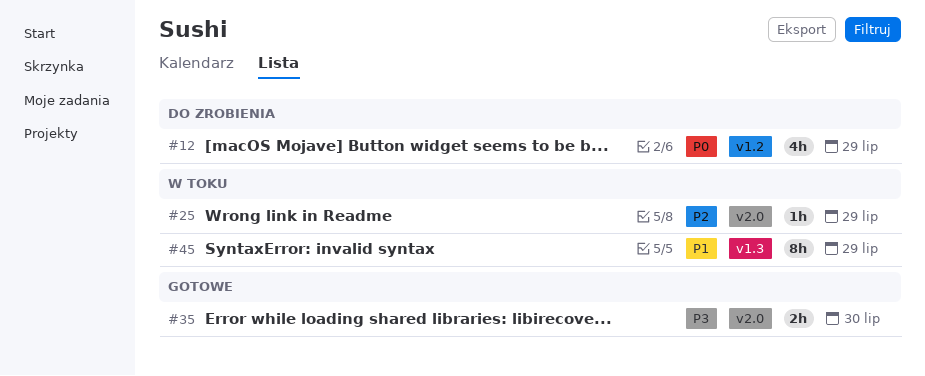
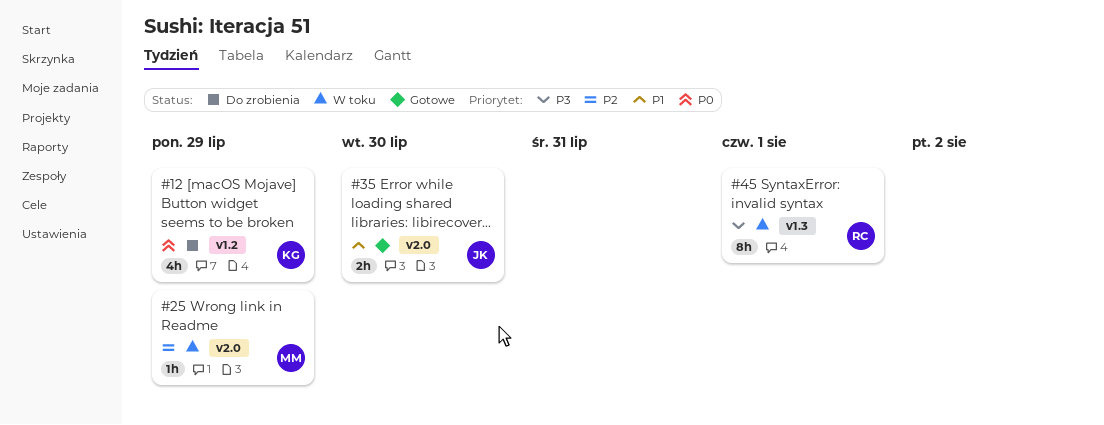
#35, priority: P3 -> P1
#45, priority: P1 -> P3
#45, due: Jul 29 -> Aug 1

